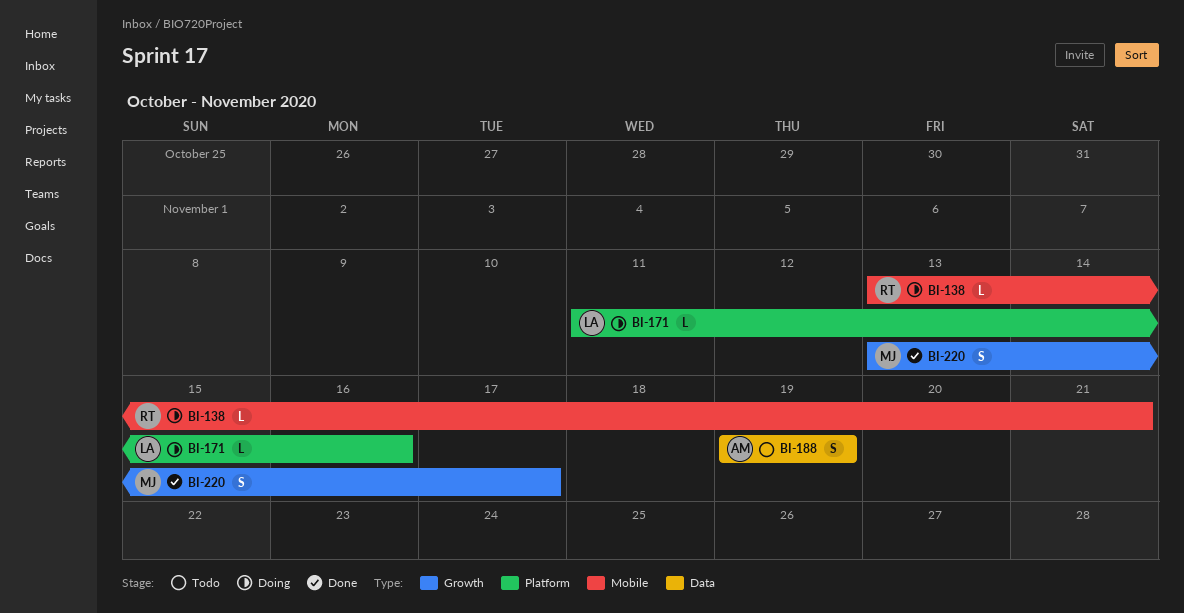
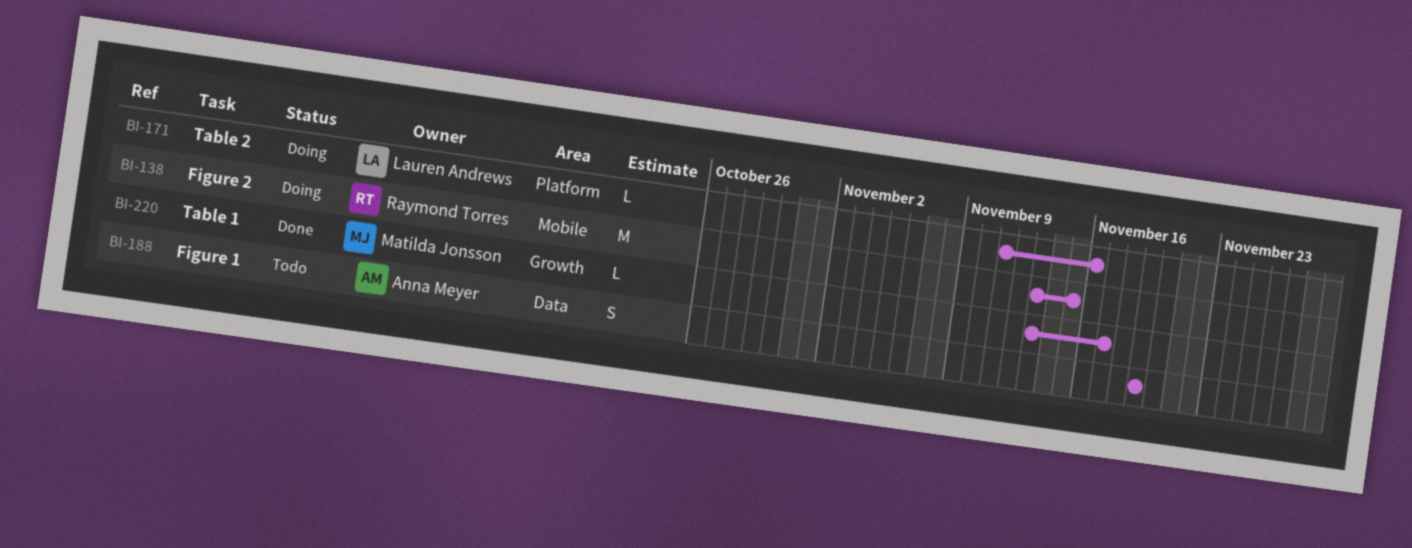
BI-138, estimate: L -> M
BI-138, due: Nov 21 -> Nov 15
BI-220, estimate: S -> L

